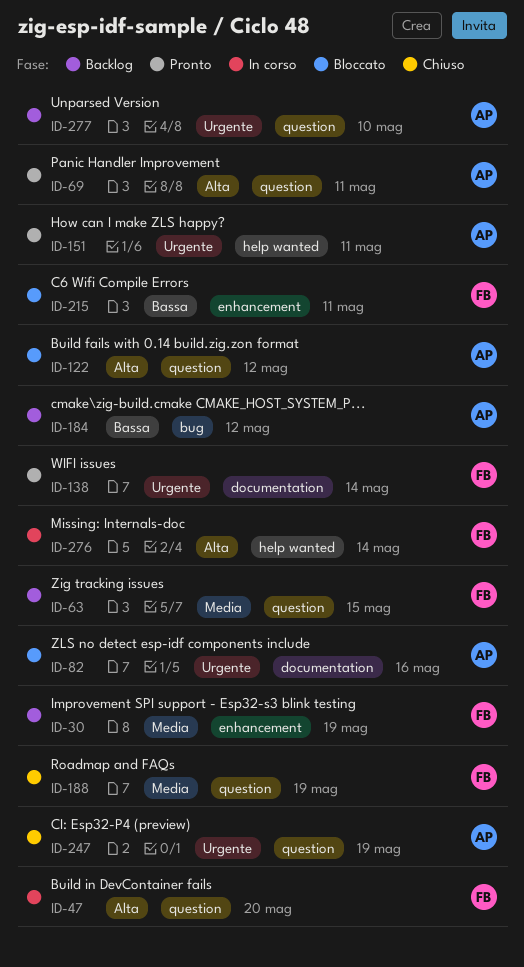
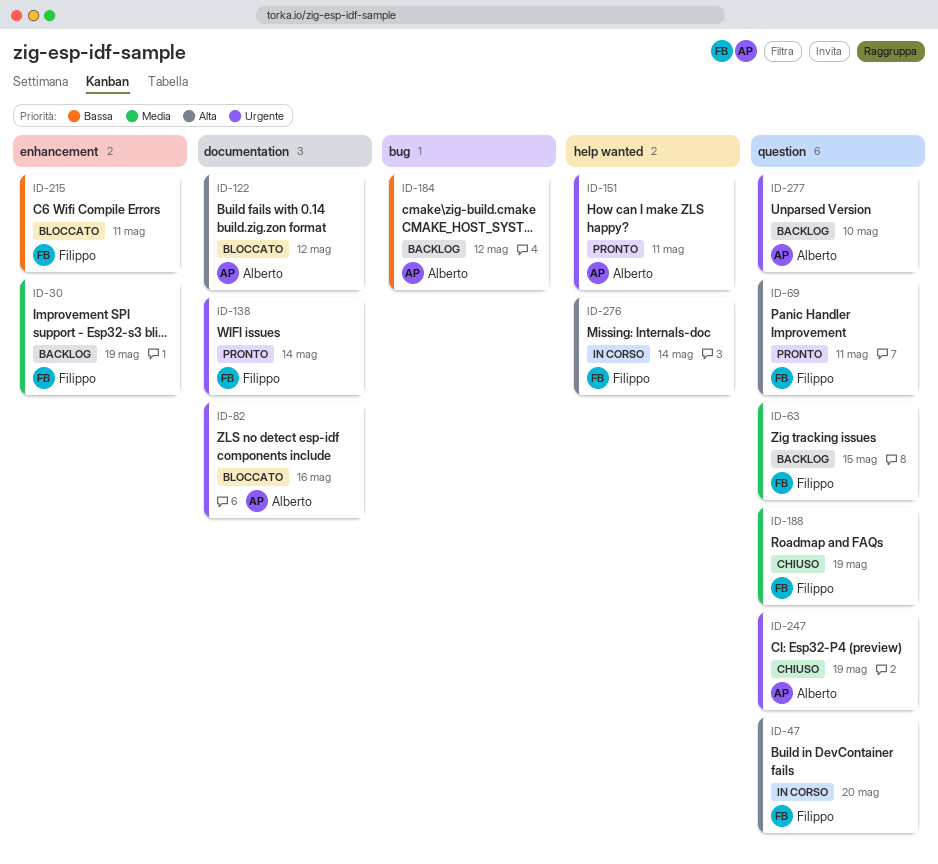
ID-69, owner: Alberto -> Filippo
ID-122, label: question -> documentation

